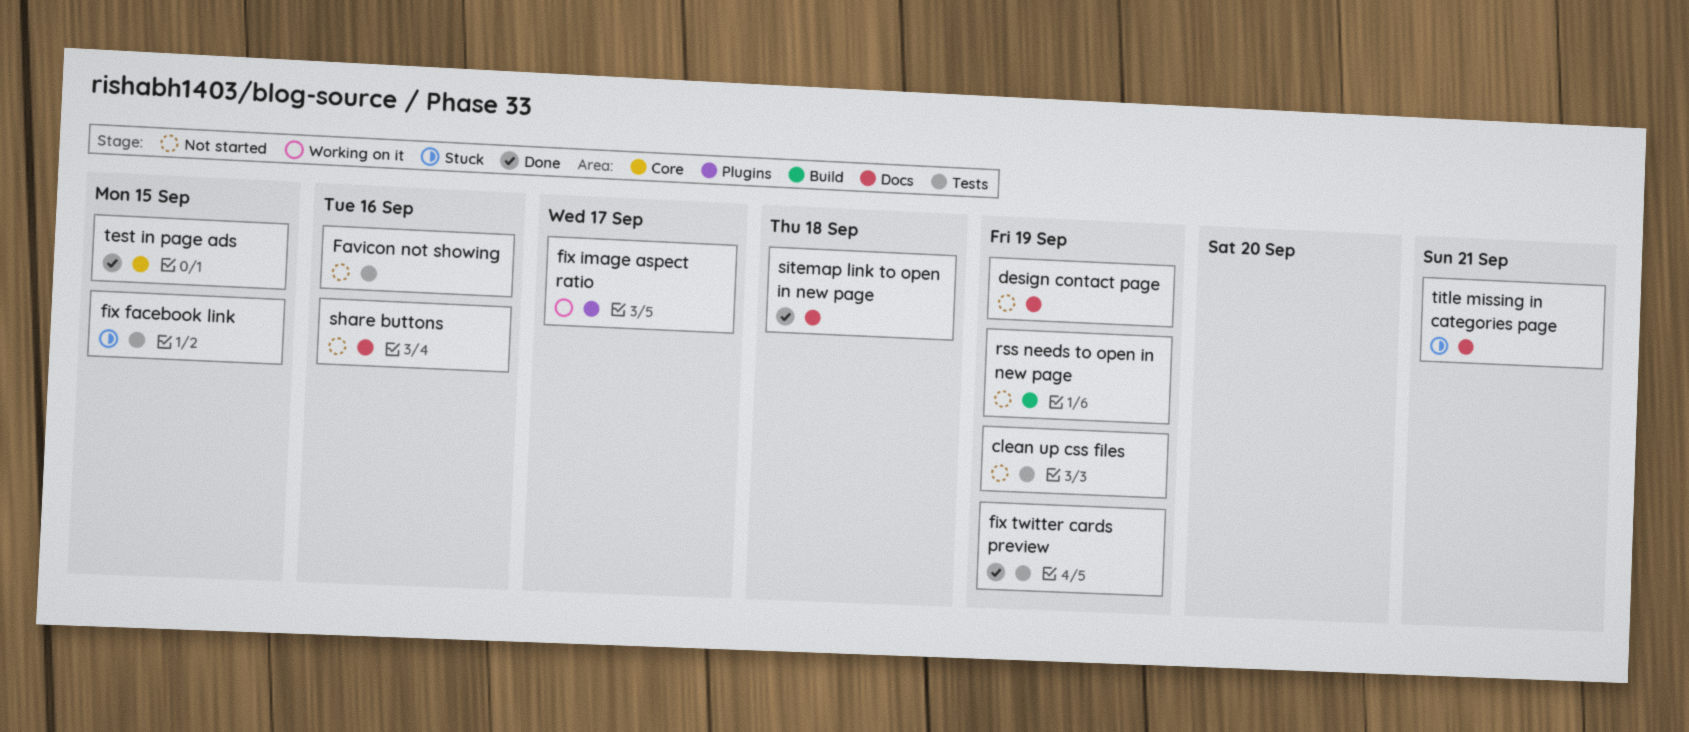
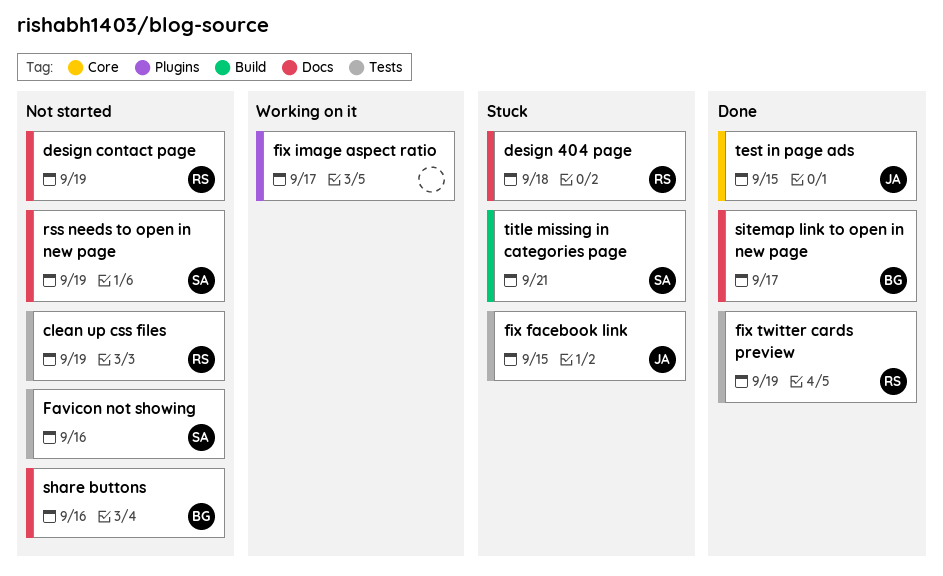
design 404 page: none -> present
rss needs to open in new page, label: Build -> Docs
sitemap link to open in new page, due: Sep 18 -> Sep 17
title missing in categories page, label: Docs -> Build

